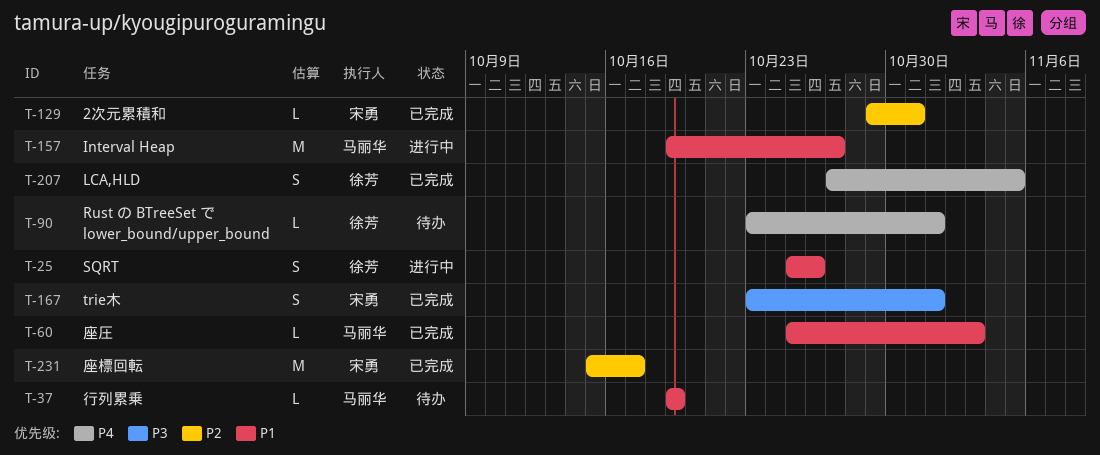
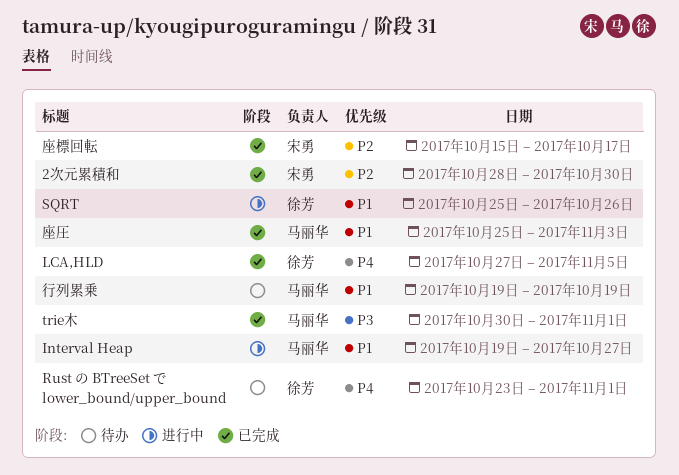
2次元累積和, start: Oct 29 -> Oct 28
2次元累積和, due: Oct 31 -> Oct 30
trie木, owner: 宋勇 -> 马丽华
trie木, start: Oct 23 -> Oct 30

